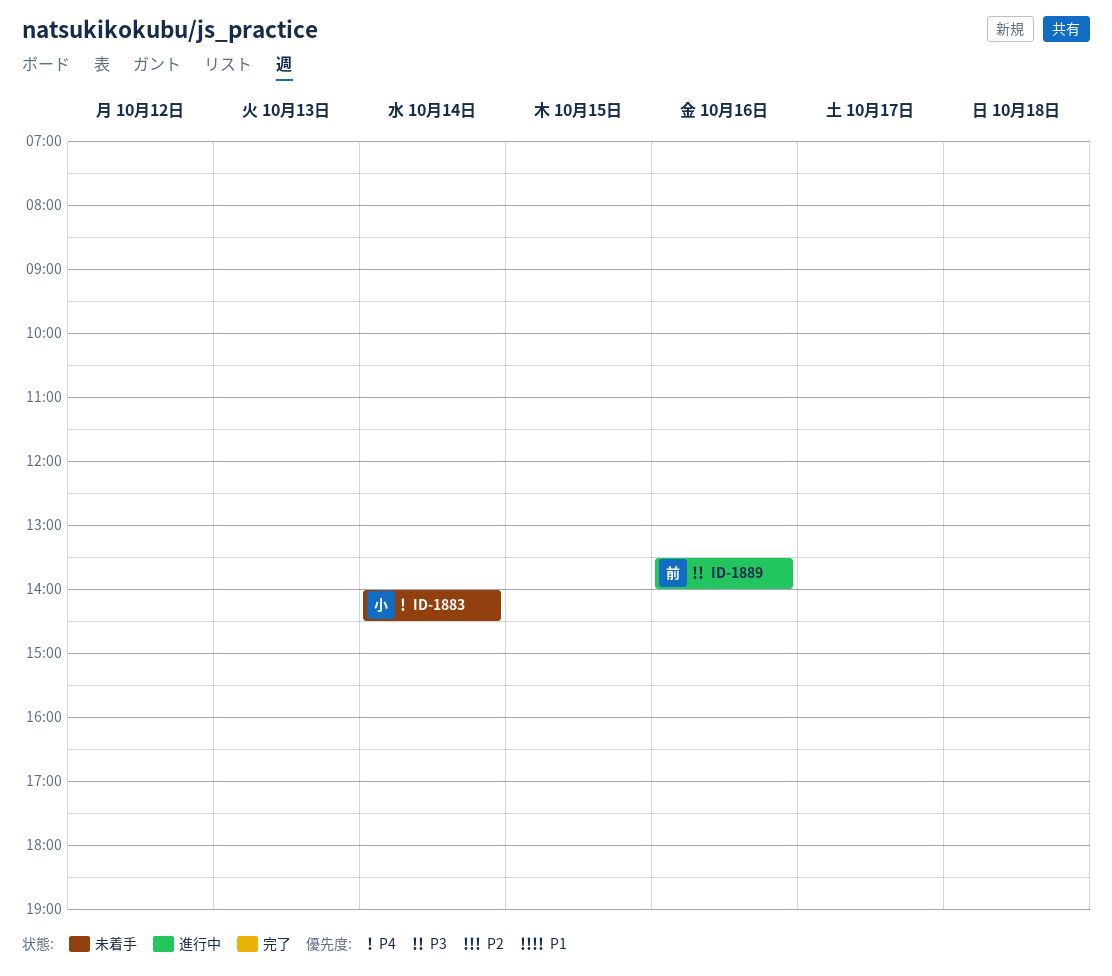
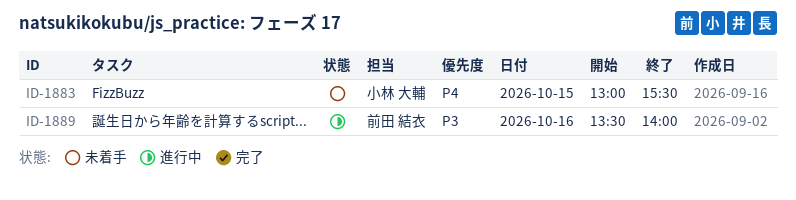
ID-1883, day: Oct 14 -> Oct 15
ID-1883, begins: 14:00 -> 13:00
ID-1883, ends: 14:30 -> 15:30

